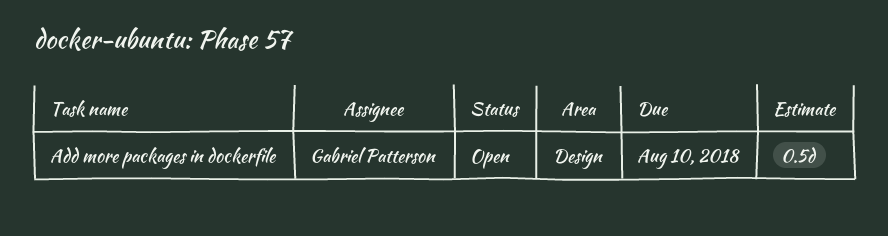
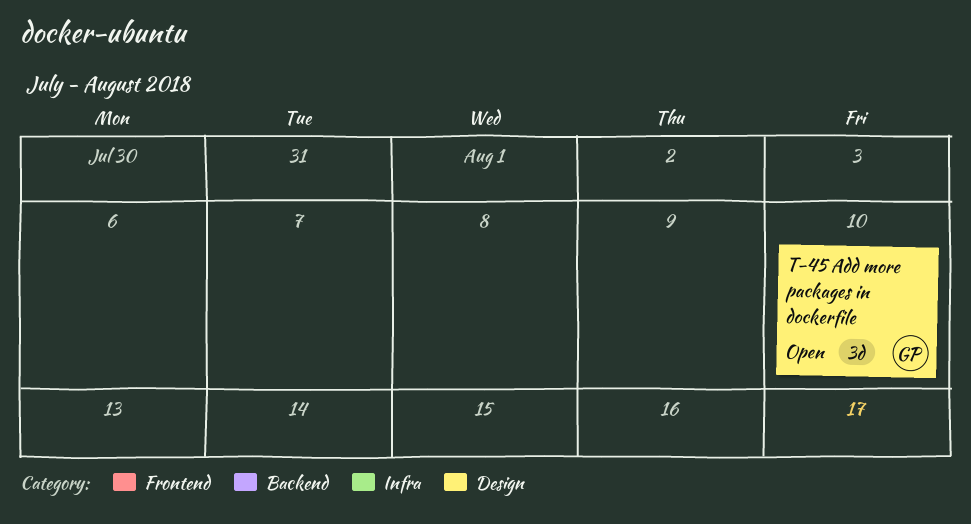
Add more packages in dockerfile, estimate: 0.5d -> 3d

